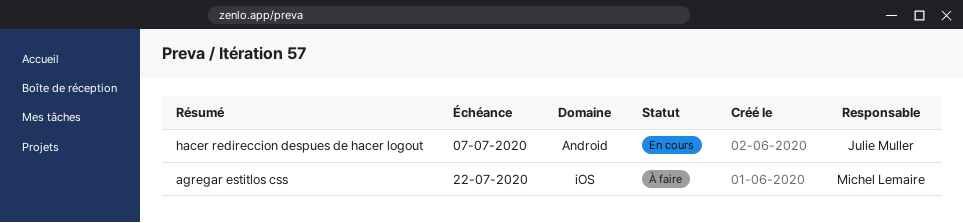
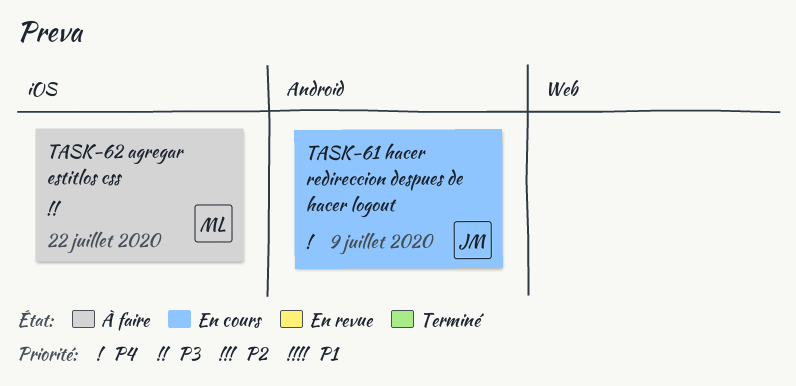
hacer redireccion despues de hacer logout, due: Jul 7 -> Jul 9

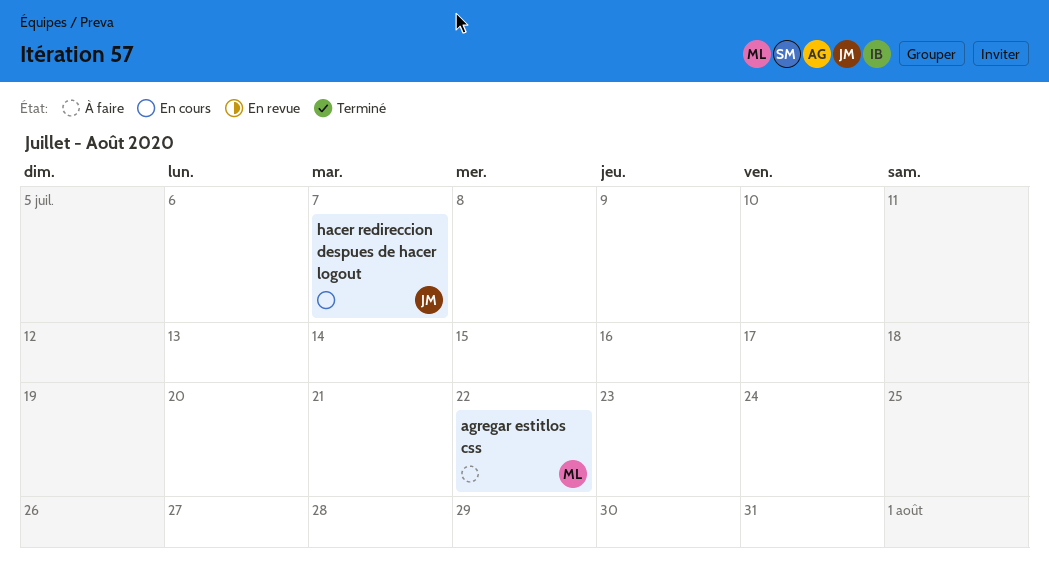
hacer redireccion despues de hacer logout, due: Jul 9 -> Jul 7

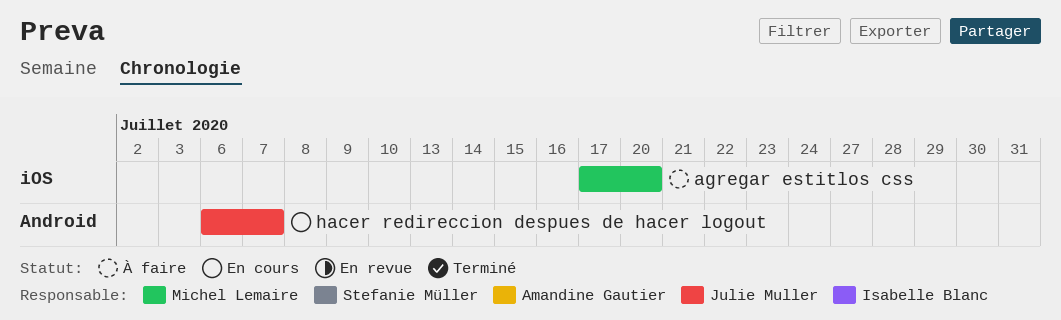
agregar estitlos css, due: Jul 22 -> Jul 20

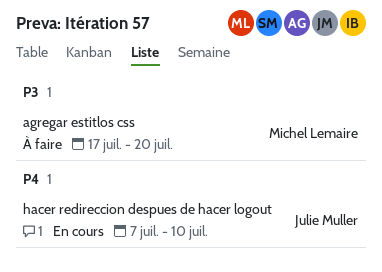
hacer redireccion despues de hacer logout, start: Jul 6 -> Jul 7
hacer redireccion despues de hacer logout, due: Jul 7 -> Jul 10

